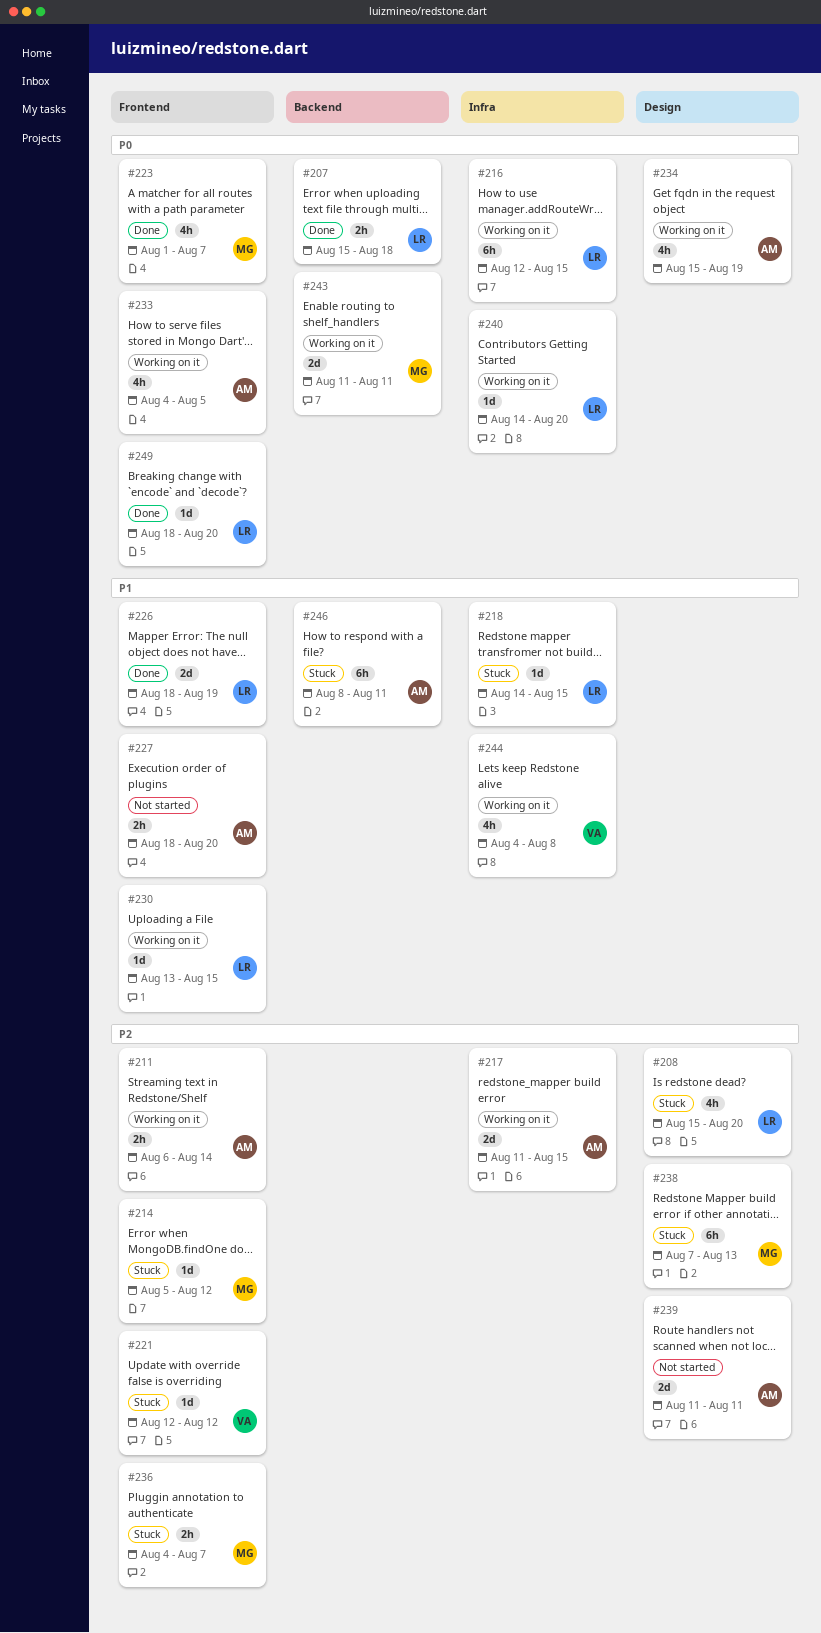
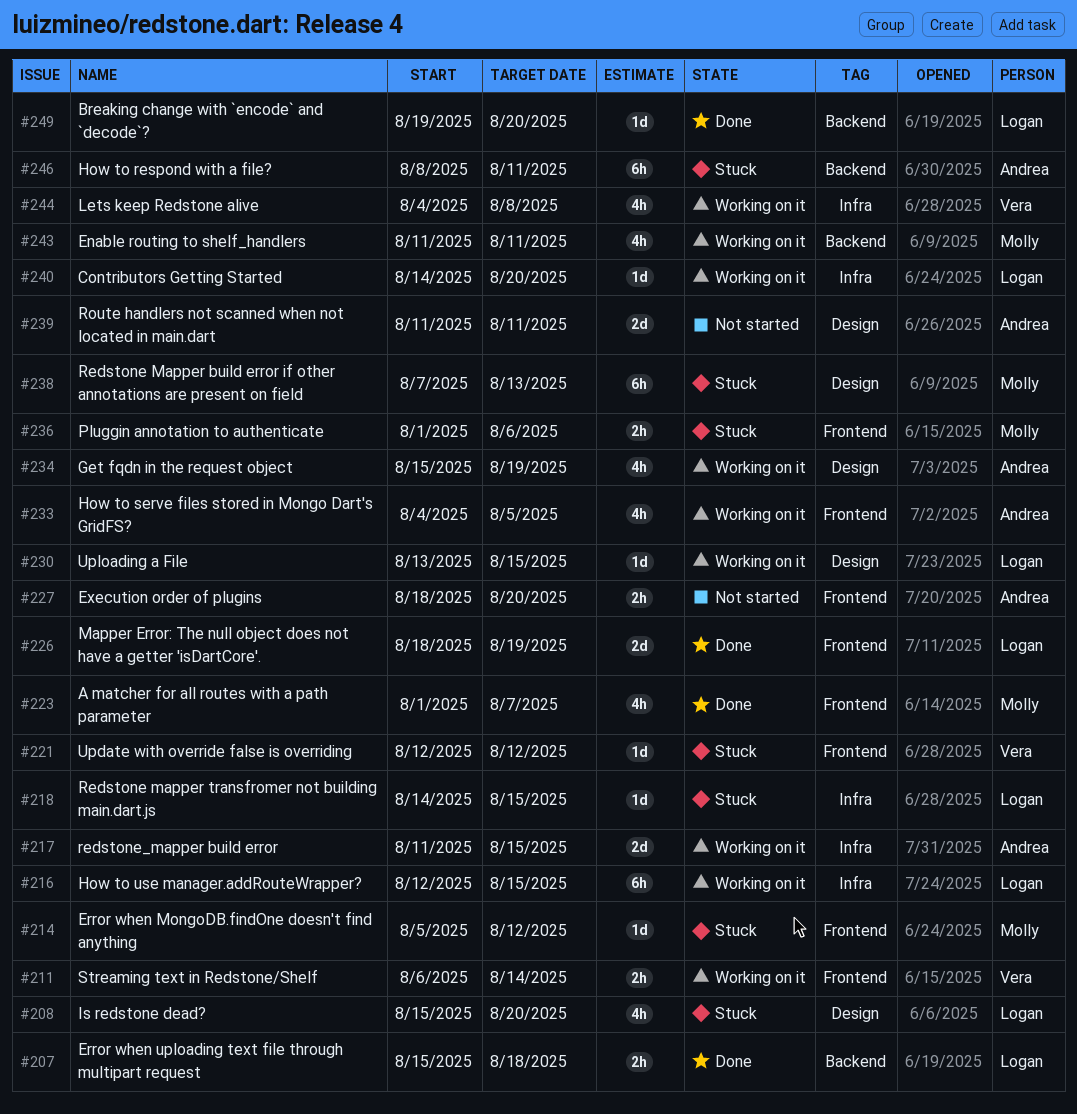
#211, owner: Andrea -> Vera
#230, label: Frontend -> Design
#236, start: Aug 4 -> Aug 1
#236, due: Aug 7 -> Aug 6
#243, estimate: 2d -> 4h
#249, label: Frontend -> Backend
#249, start: Aug 18 -> Aug 19

